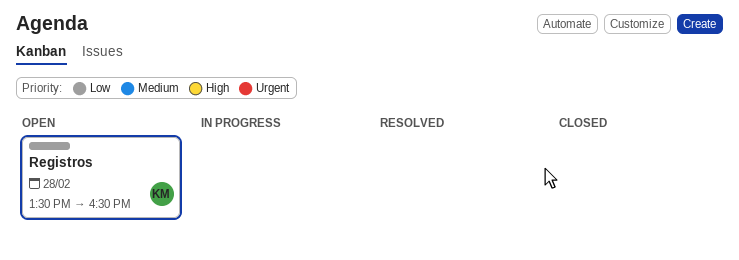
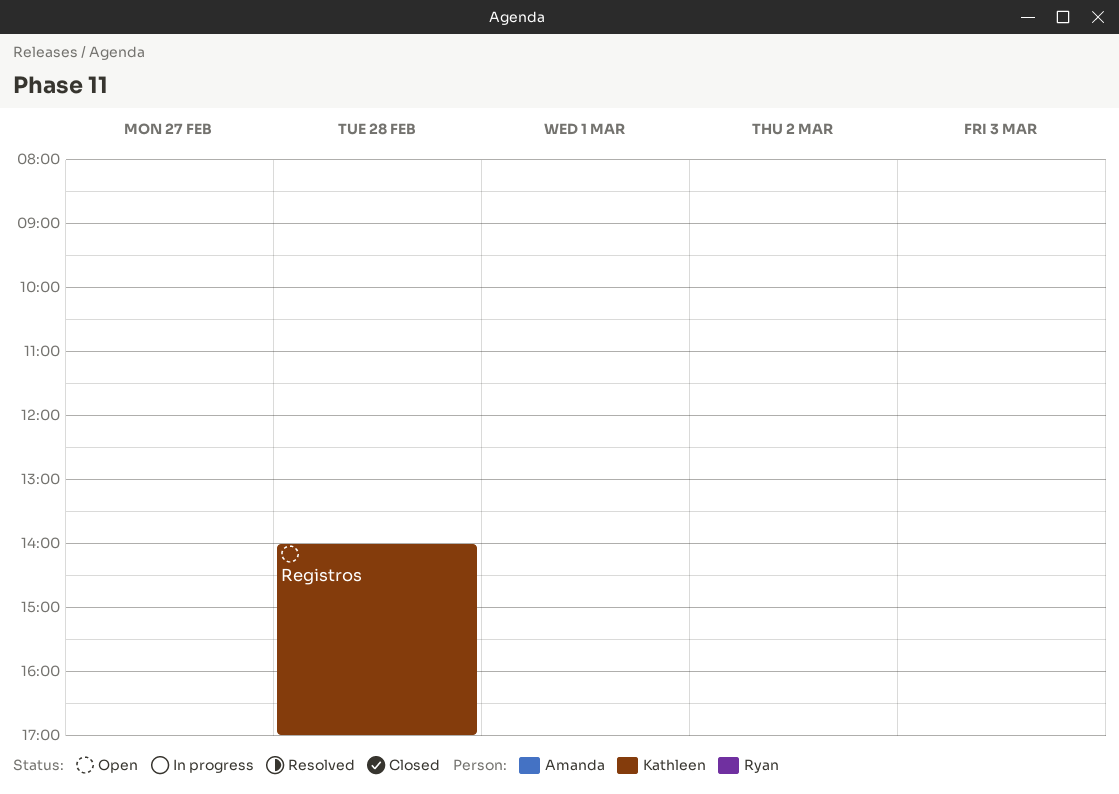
Registros, begins: 13:30 -> 14:00
Registros, ends: 16:30 -> 17:00

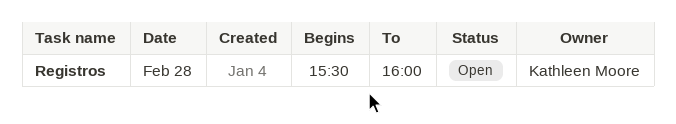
Registros, begins: 14:00 -> 15:30
Registros, ends: 17:00 -> 16:00

